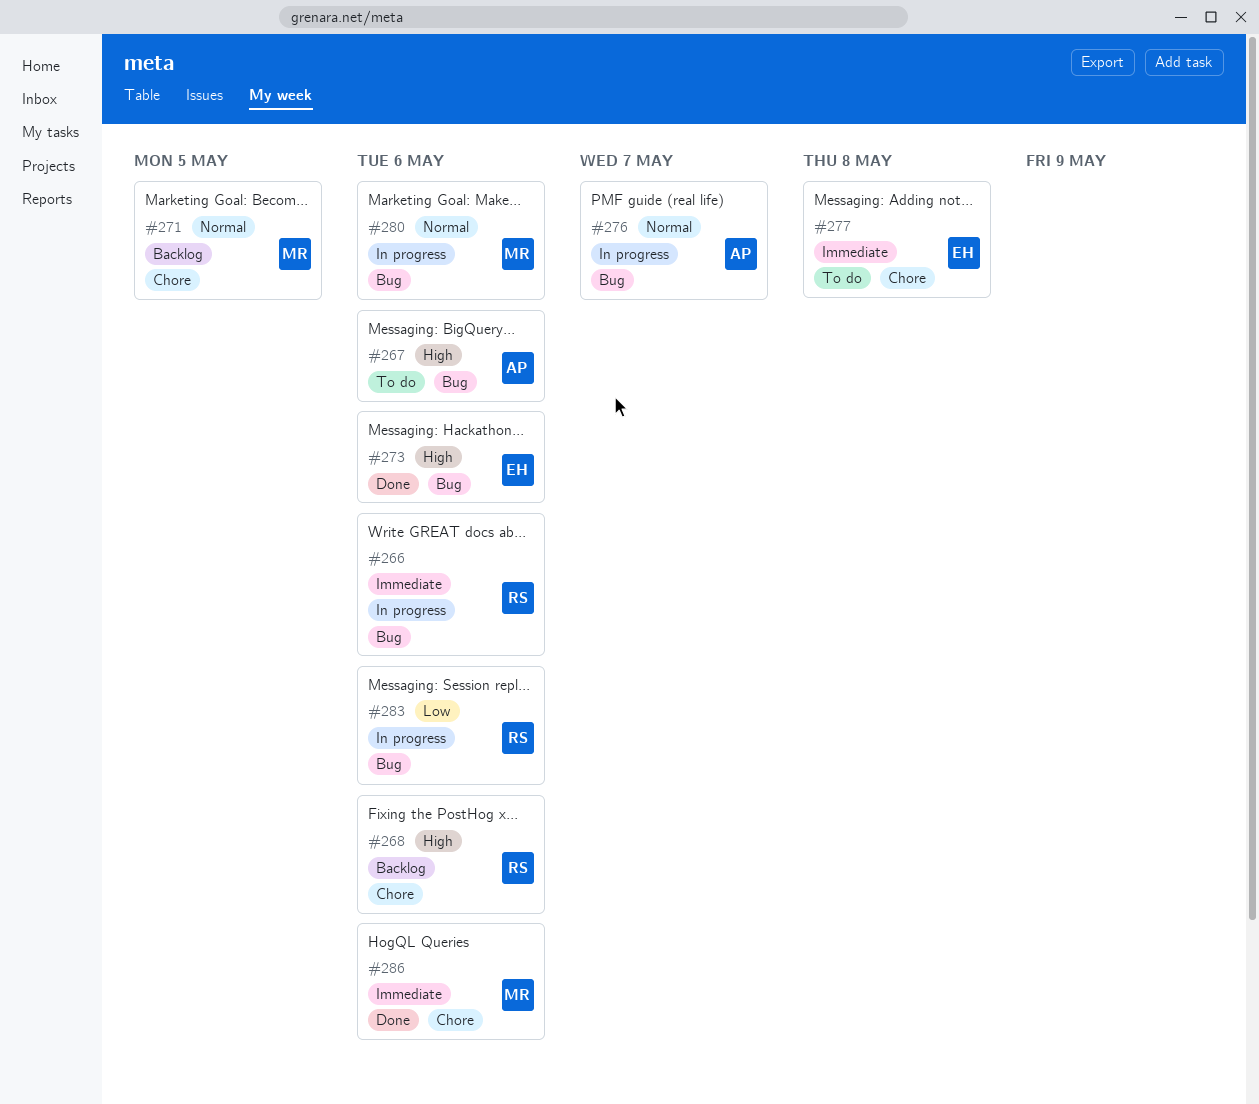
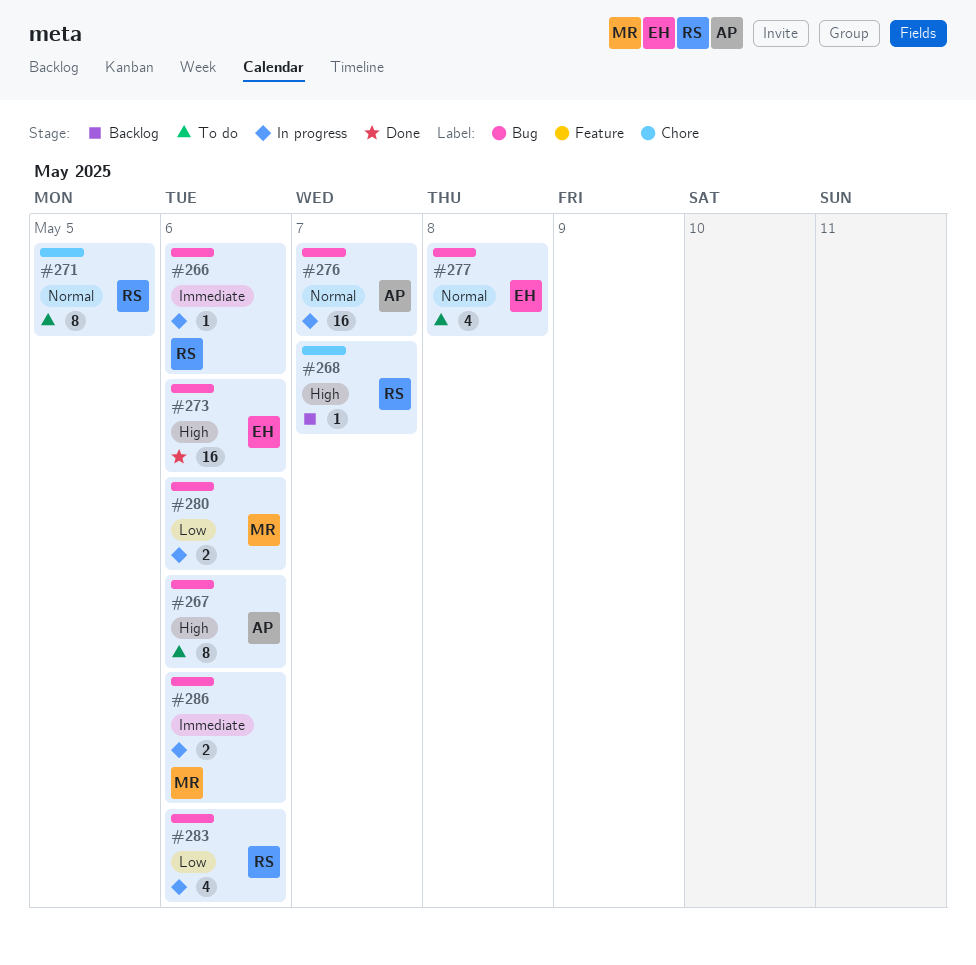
#268, due: May 6 -> May 7
#271, status: Backlog -> To do
#271, owner: MR -> RS
#277, priority: Immediate -> Normal
#277, label: Chore -> Bug
#280, priority: Normal -> Low
#286, status: Done -> In progress
#286, label: Chore -> Bug

